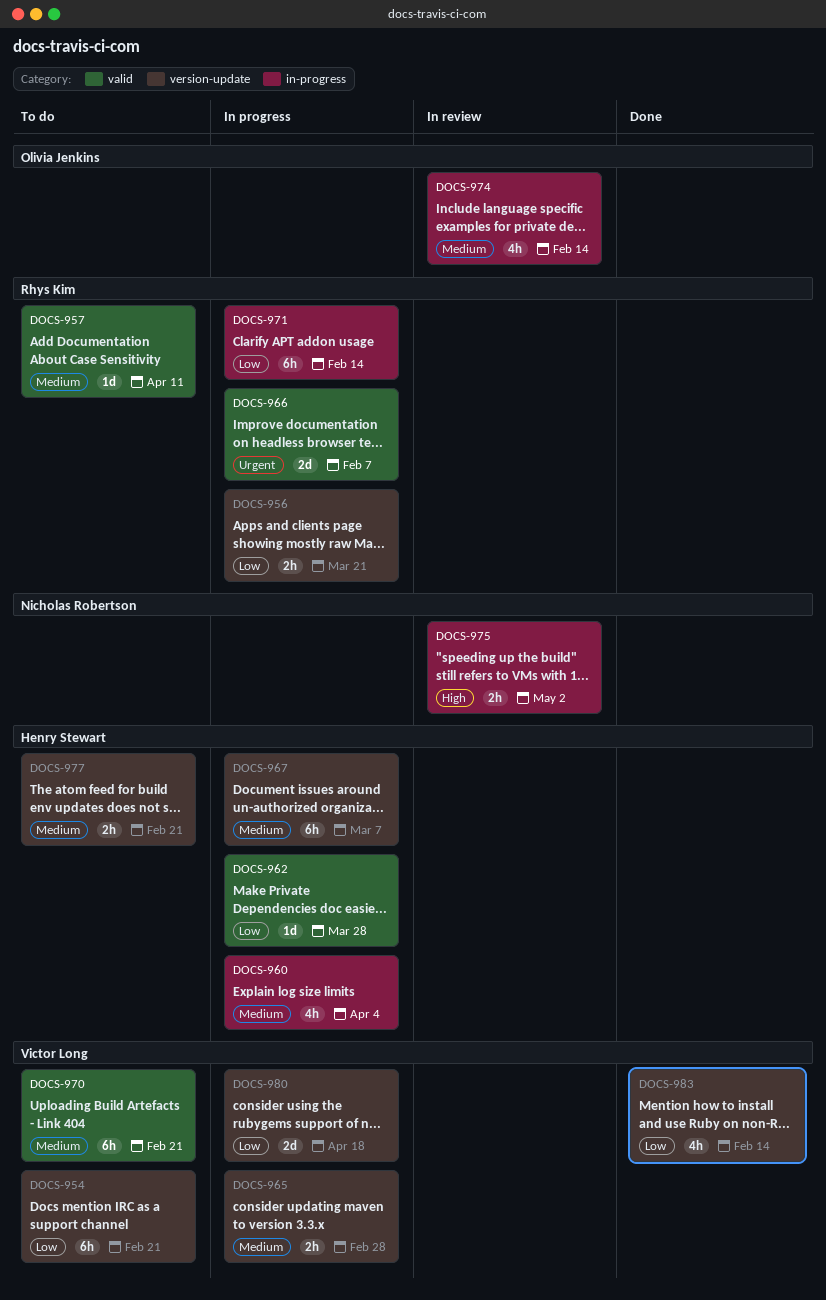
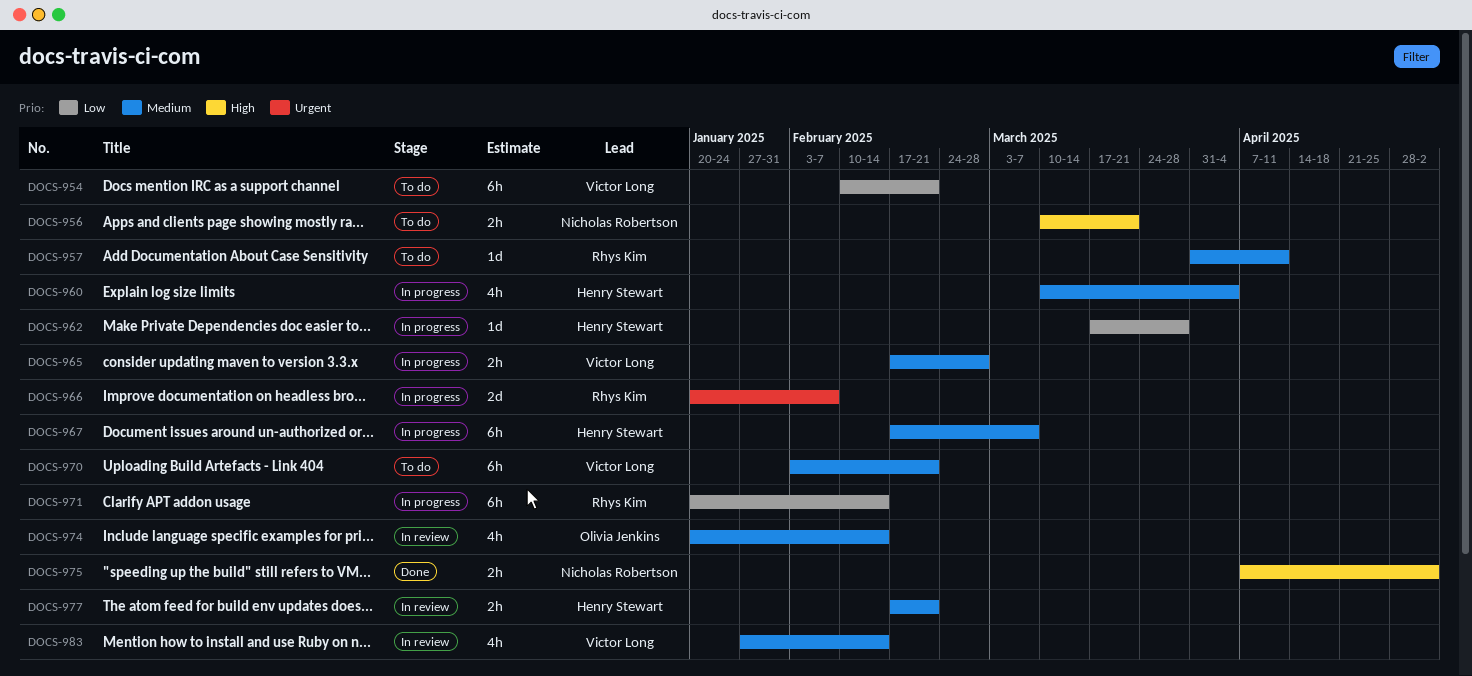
DOCS-956, status: In progress -> To do
DOCS-956, owner: Rhys Kim -> Nicholas Robertson
DOCS-956, priority: Low -> High
DOCS-975, status: In review -> Done
DOCS-977, status: To do -> In review
DOCS-980: present -> none
DOCS-983, status: Done -> In review
DOCS-983, priority: Low -> Medium

